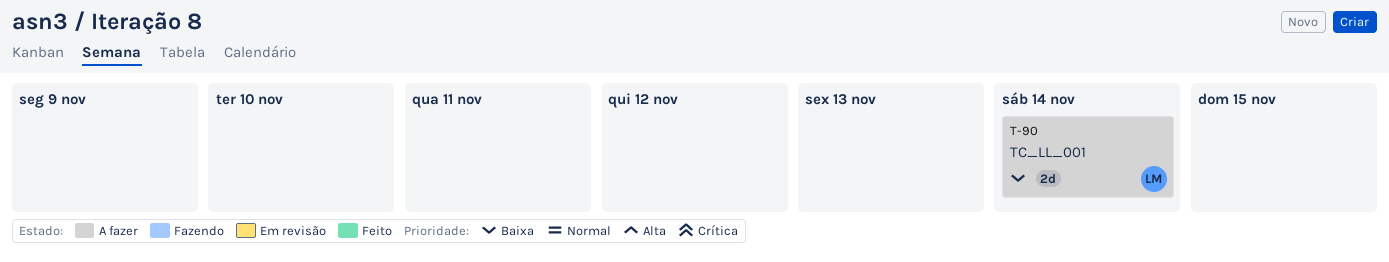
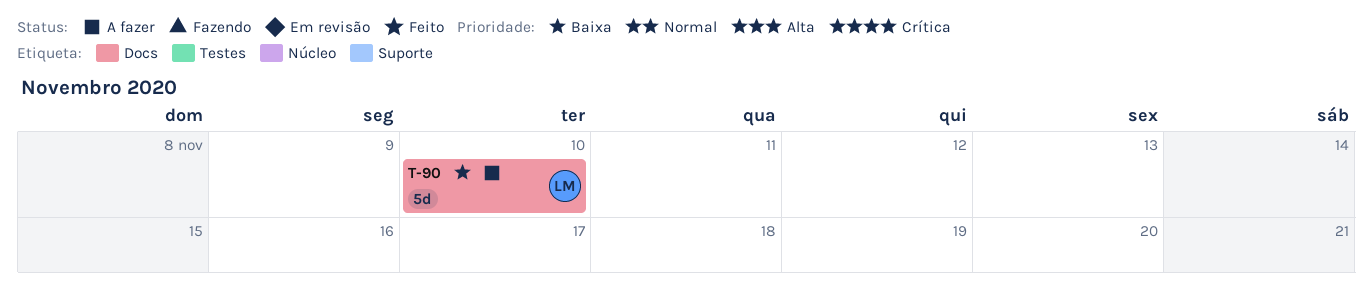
T-90, estimate: 2d -> 5d
T-90, due: Nov 14 -> Nov 10

